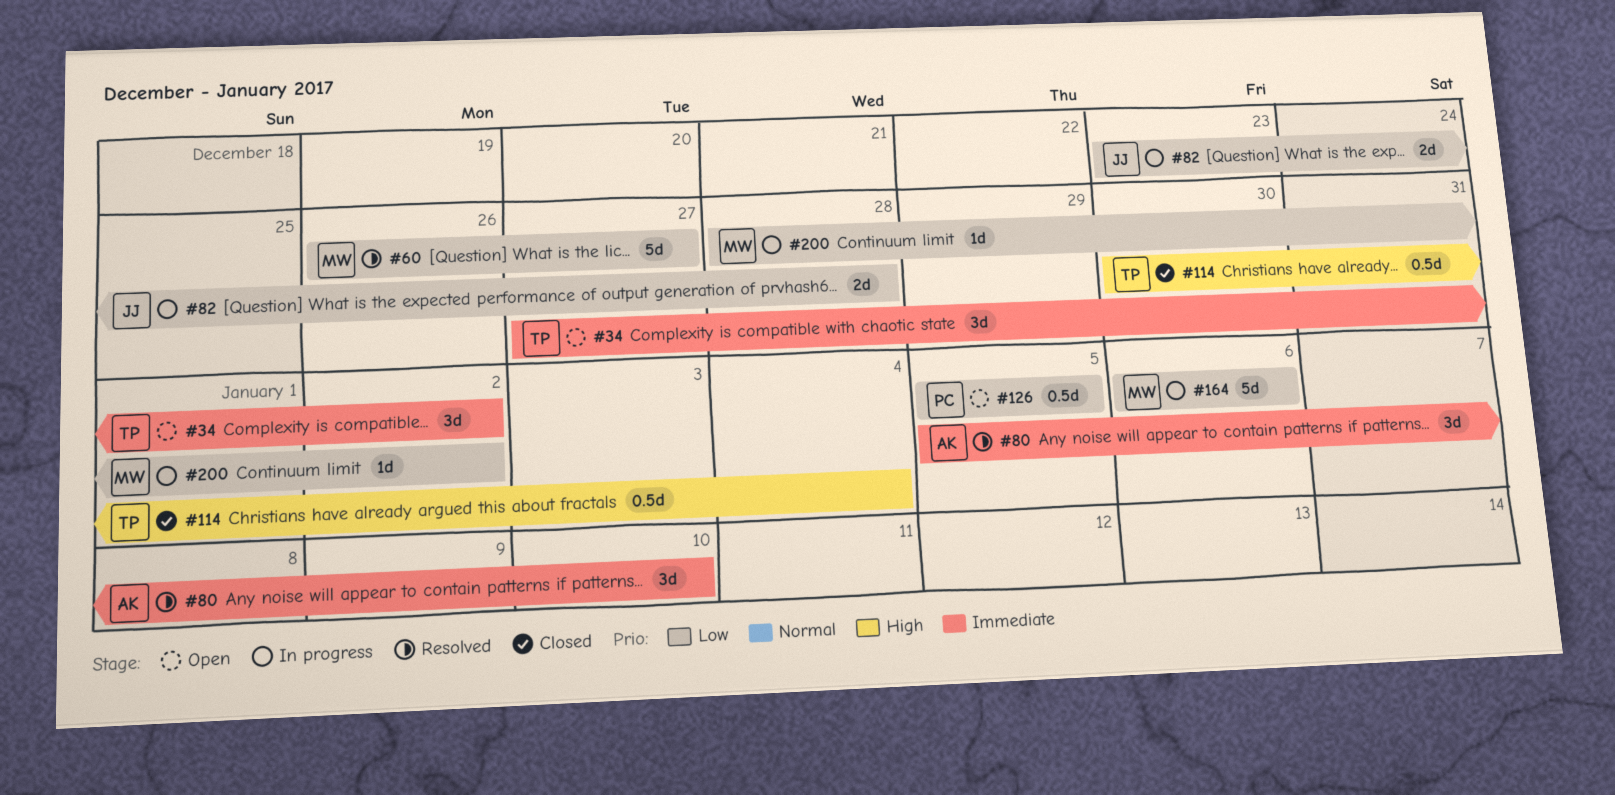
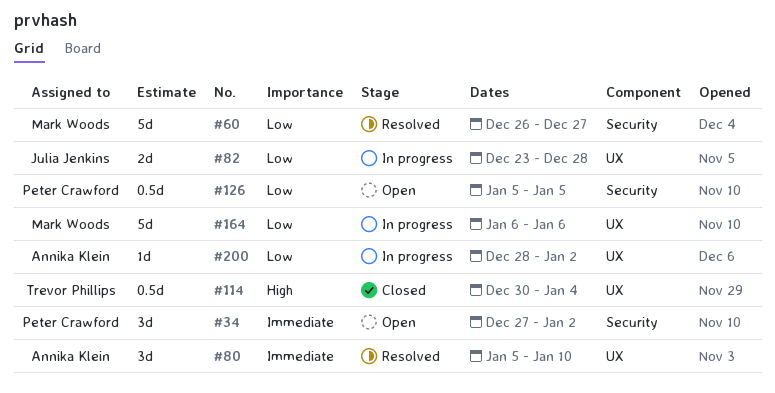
#34, owner: Trevor Phillips -> Peter Crawford
#200, owner: Mark Woods -> Annika Klein

